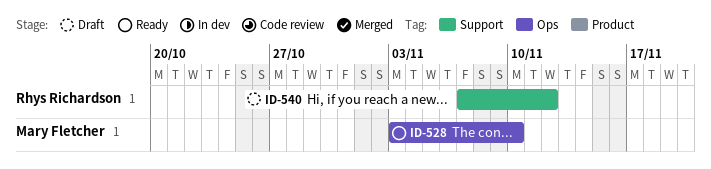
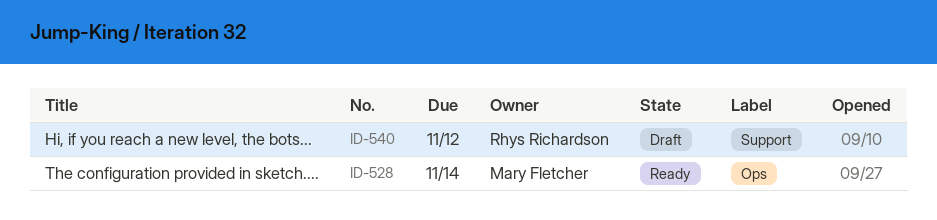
ID-528, due: Nov 10 -> Nov 14

